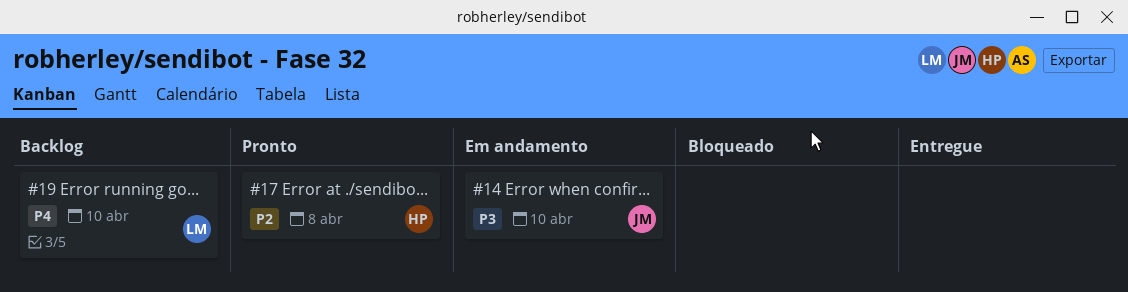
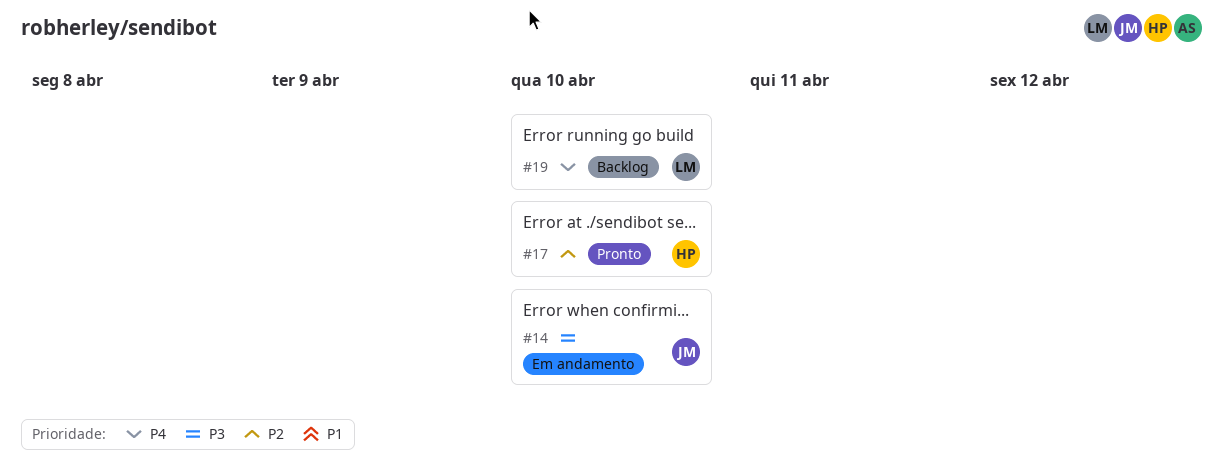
#17, due: Apr 8 -> Apr 10

